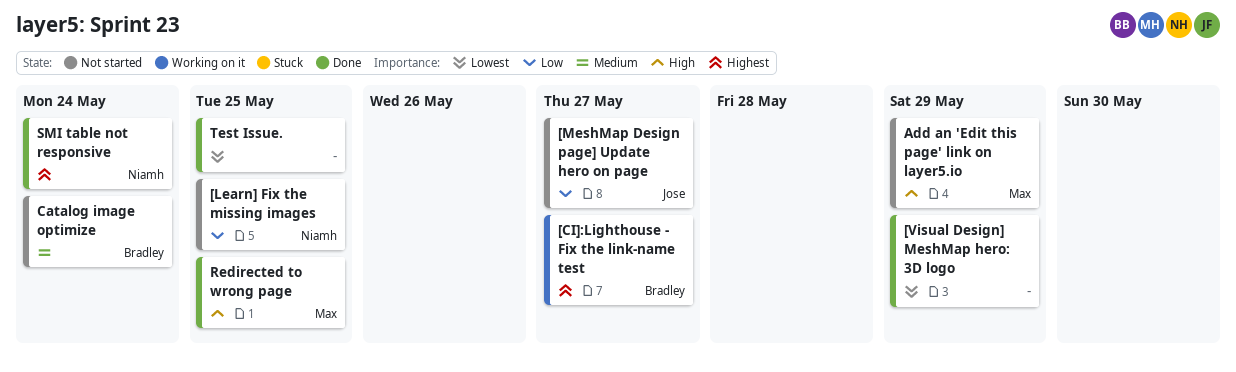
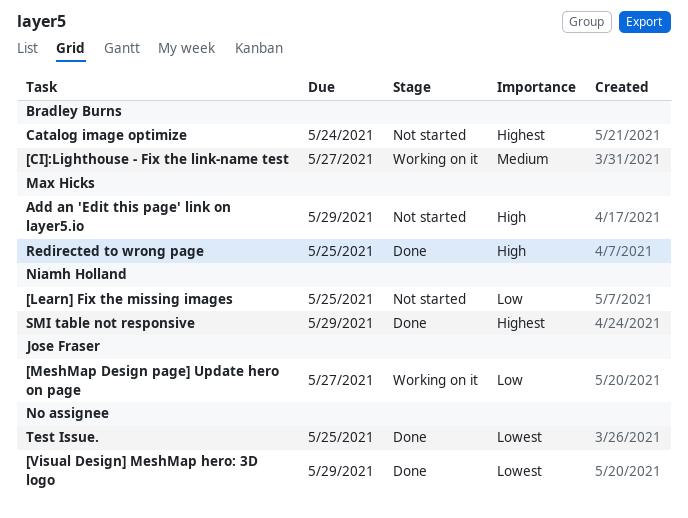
[CI]:Lighthouse - Fix the link-name test, priority: Highest -> Medium
[MeshMap Design page] Update hero on page, status: Not started -> Working on it
Catalog image optimize, priority: Medium -> Highest
SMI table not responsive, due: May 24 -> May 29

